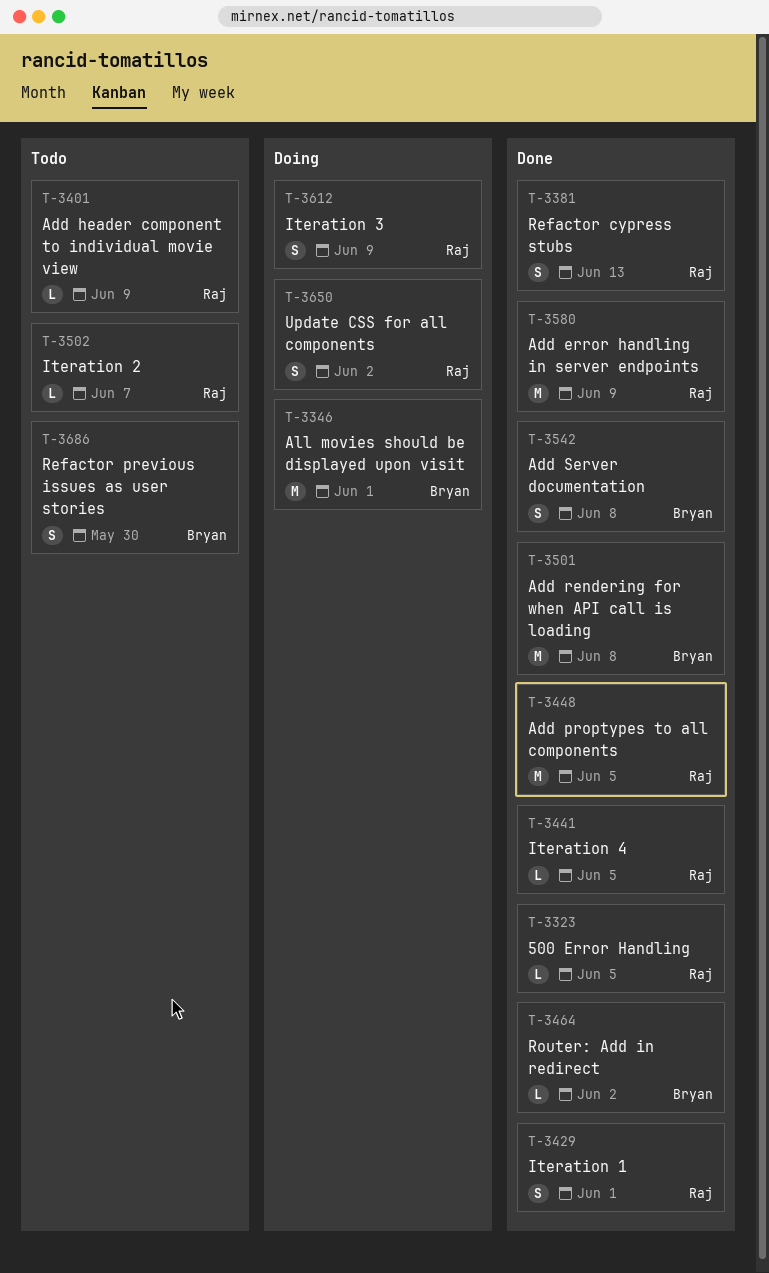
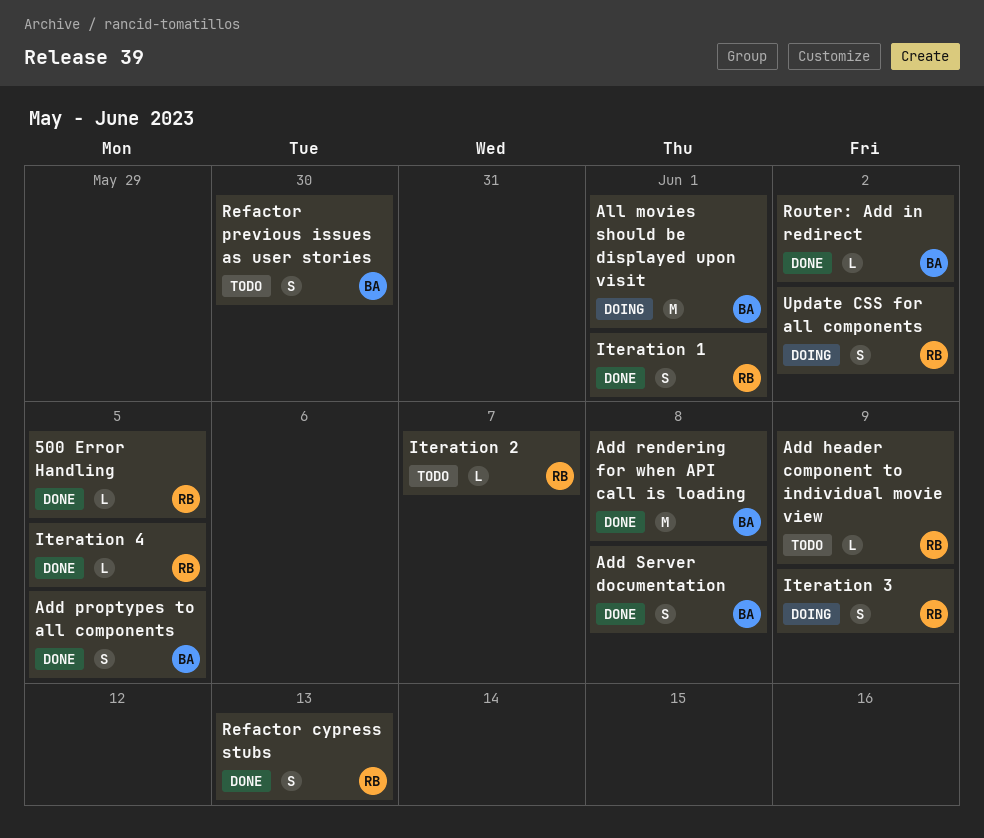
Add error handling in server endpoints: present -> none
Add proptypes to all components, owner: Raj -> Bryan
Add proptypes to all components, estimate: M -> S

